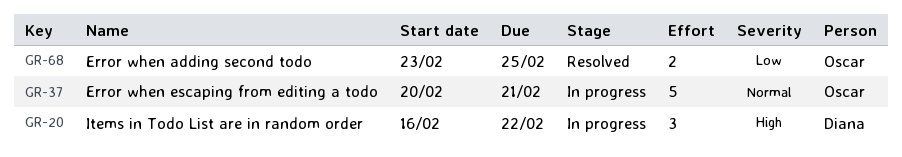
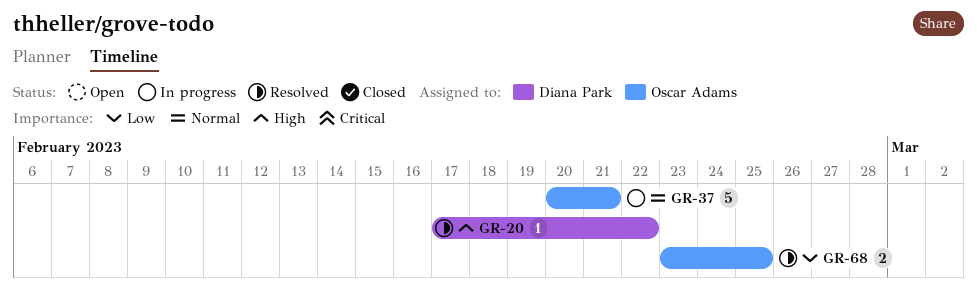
GR-20, status: In progress -> Resolved
GR-20, estimate: 3 -> 1
GR-20, start: Feb 16 -> Feb 17

